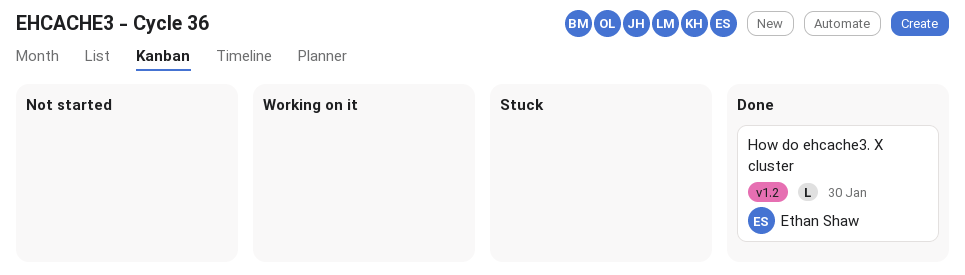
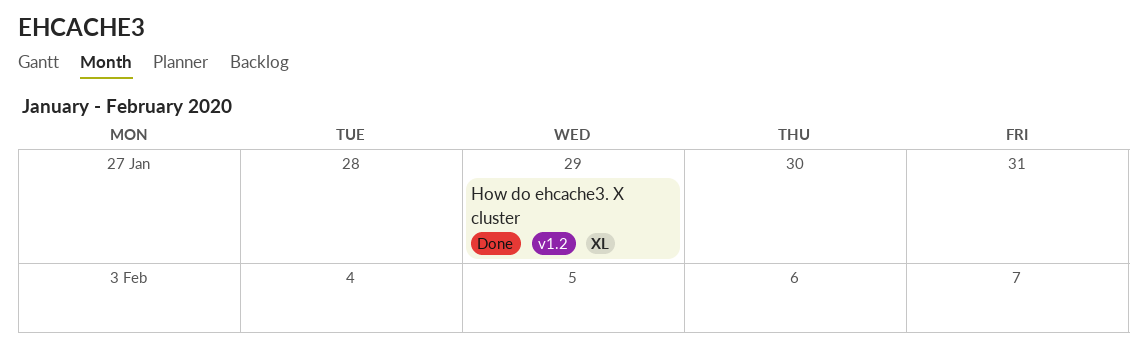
How do ehcache3. X cluster, estimate: L -> XL
How do ehcache3. X cluster, due: Jan 30 -> Jan 29

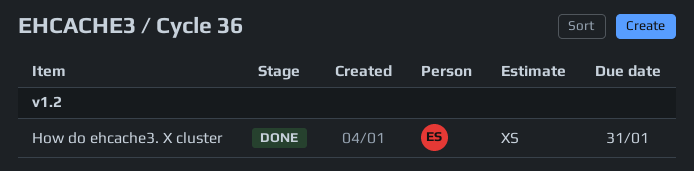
How do ehcache3. X cluster, estimate: XL -> XS
How do ehcache3. X cluster, due: Jan 29 -> Jan 31

